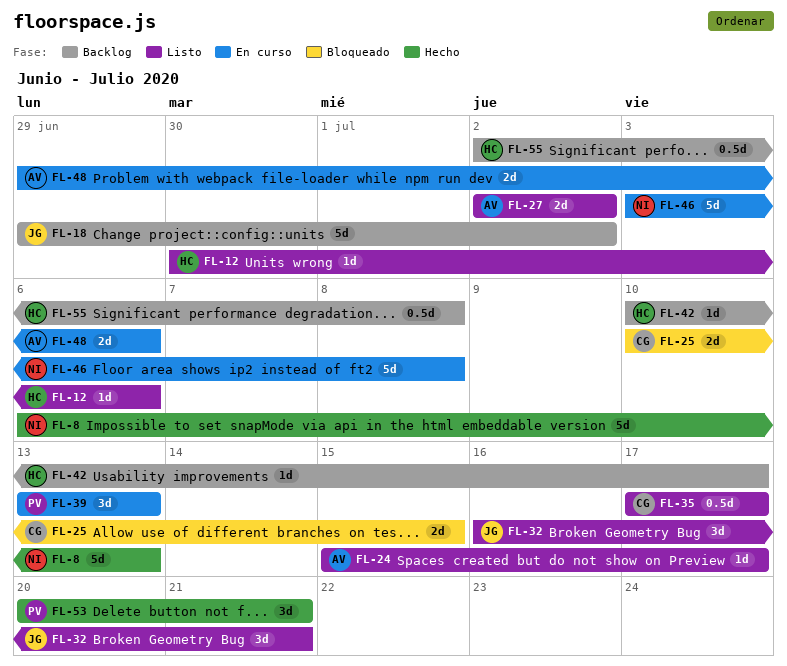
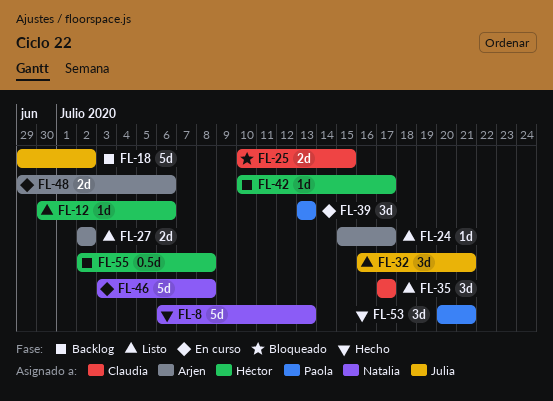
FL-35, estimate: 0.5d -> 3d

